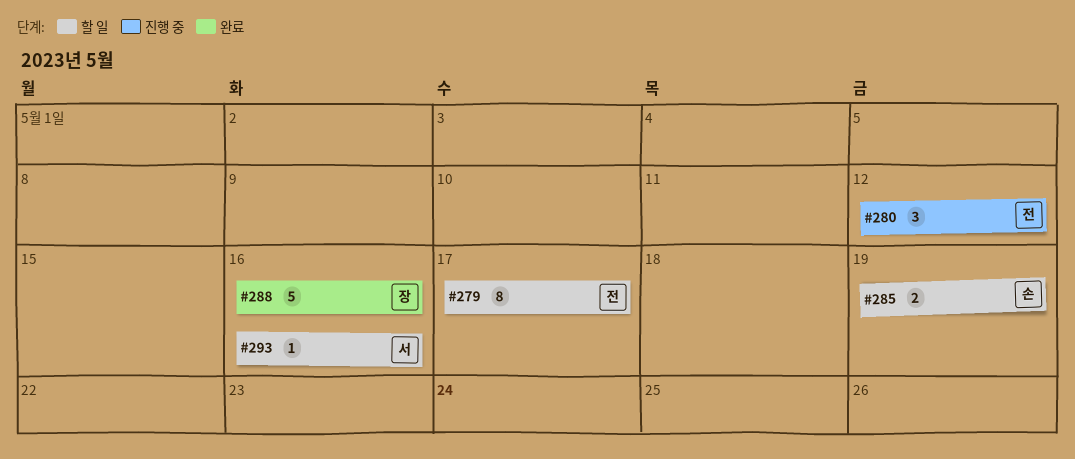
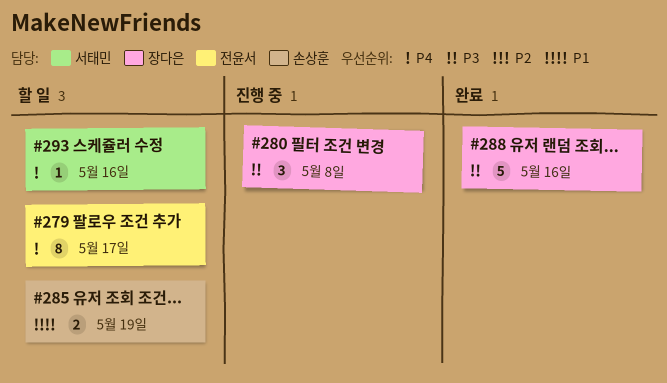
#280, owner: 전윤서 -> 장다은
#280, due: May 12 -> May 8

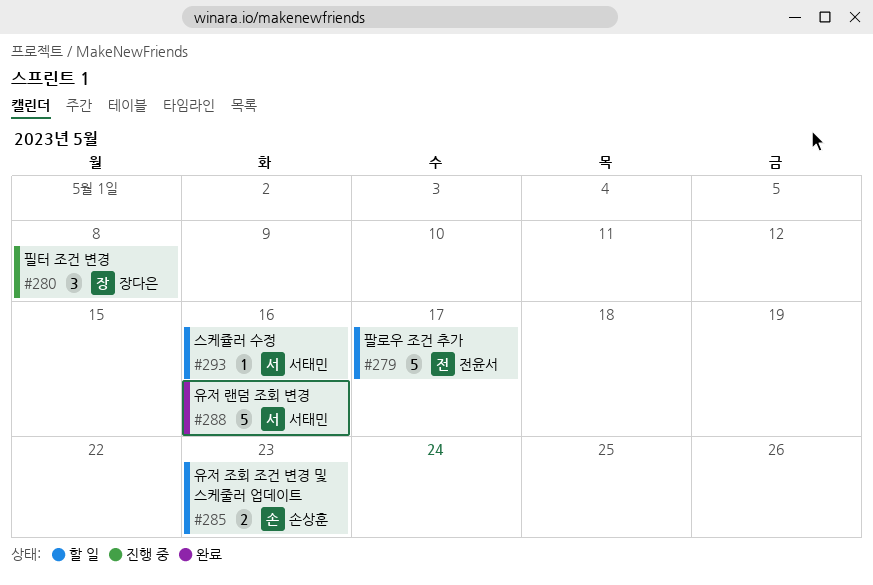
#279, estimate: 8 -> 5
#285, due: May 19 -> May 23
#288, owner: 장다은 -> 서태민

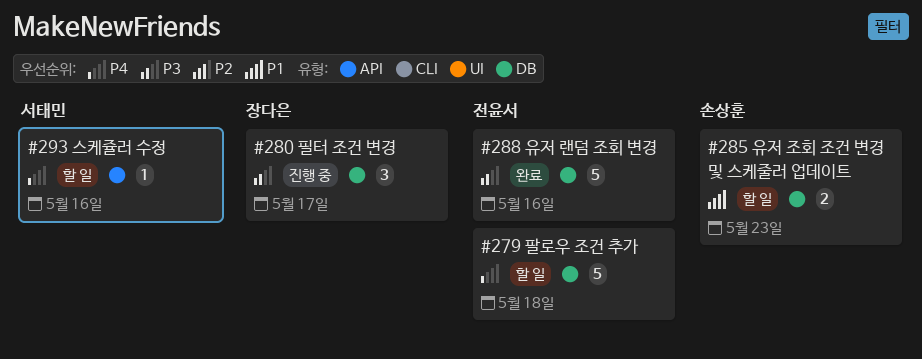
#279, due: May 17 -> May 18
#280, due: May 8 -> May 17
#288, owner: 서태민 -> 전윤서

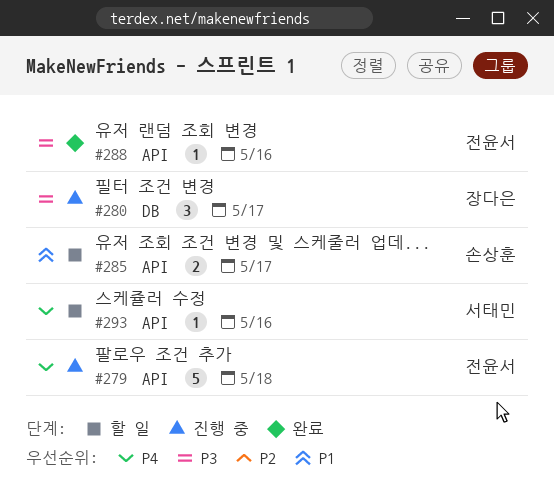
#279, status: 할 일 -> 진행 중
#279, label: DB -> API
#285, label: DB -> API
#285, due: May 23 -> May 17
#288, label: DB -> API
#288, estimate: 5 -> 1

